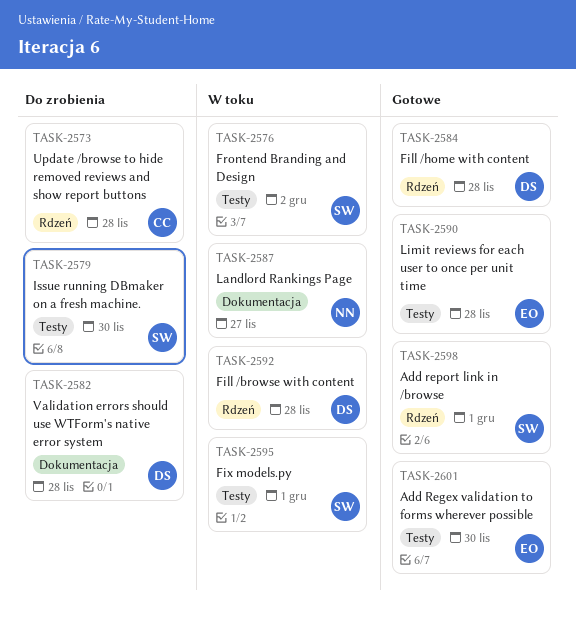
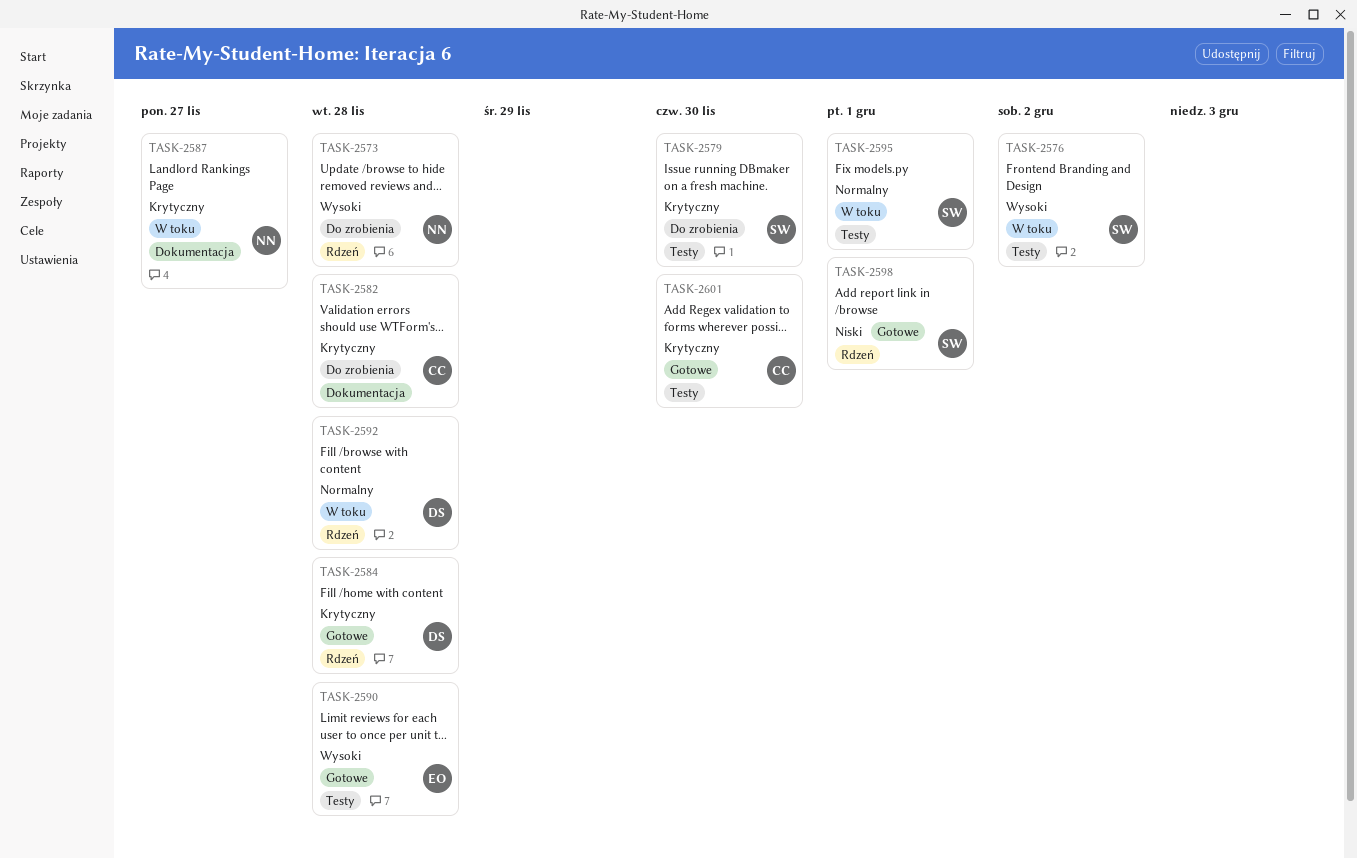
TASK-2573, owner: CC -> NN
TASK-2582, owner: DS -> CC
TASK-2601, owner: EO -> CC

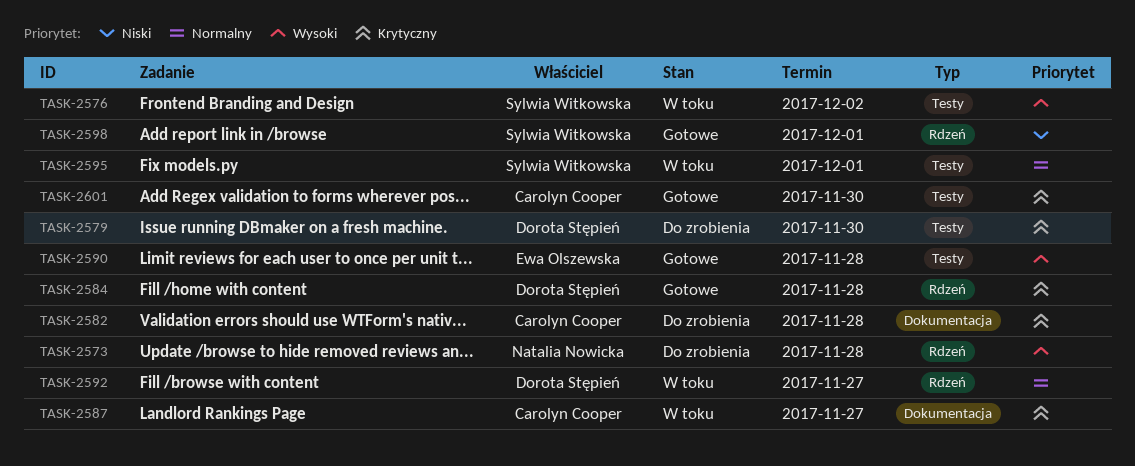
TASK-2579, owner: Sylwia Witkowska -> Dorota Stępień
TASK-2587, owner: Natalia Nowicka -> Carolyn Cooper
TASK-2592, due: Nov 28 -> Nov 27

